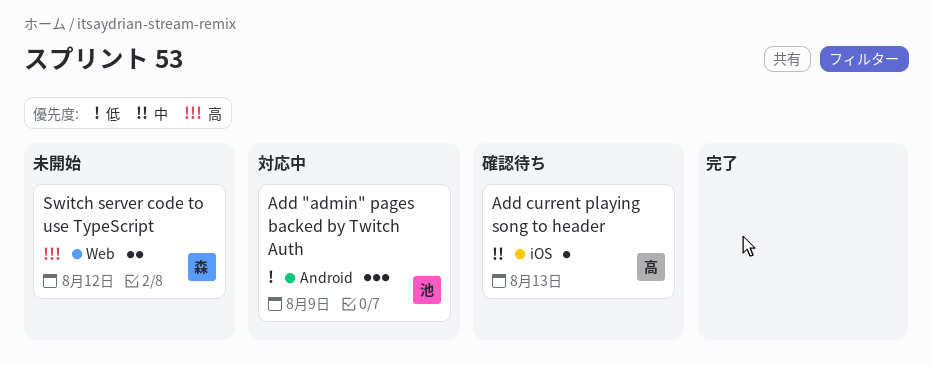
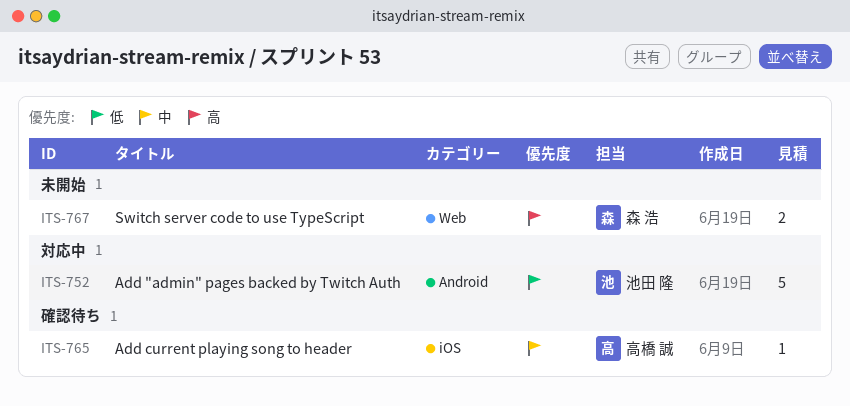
Add "admin" pages backed by Twitch Auth, estimate: 3 -> 5

